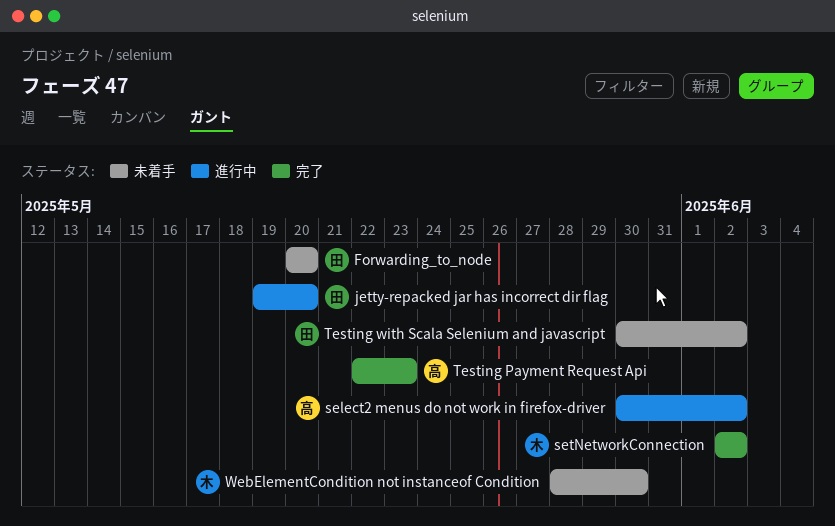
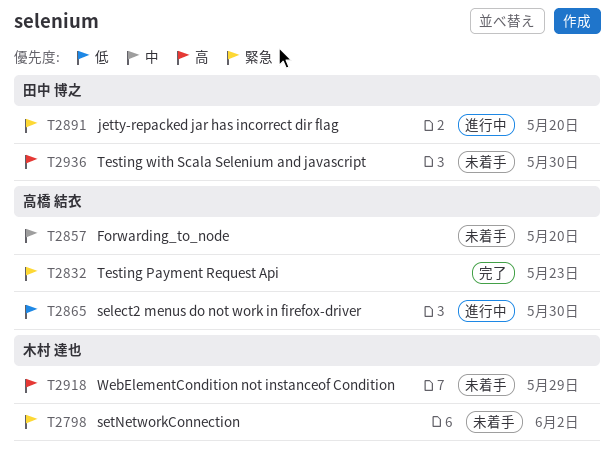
Forwarding_to_node, owner: 田中 博之 -> 高橋 結衣
select2 menus do not work in firefox-driver, due: Jun 2 -> May 30
setNetworkConnection, status: 完了 -> 未着手
Testing with Scala Selenium and javascript, due: Jun 2 -> May 30
WebElementCondition not instanceof Condition, due: May 30 -> May 29

